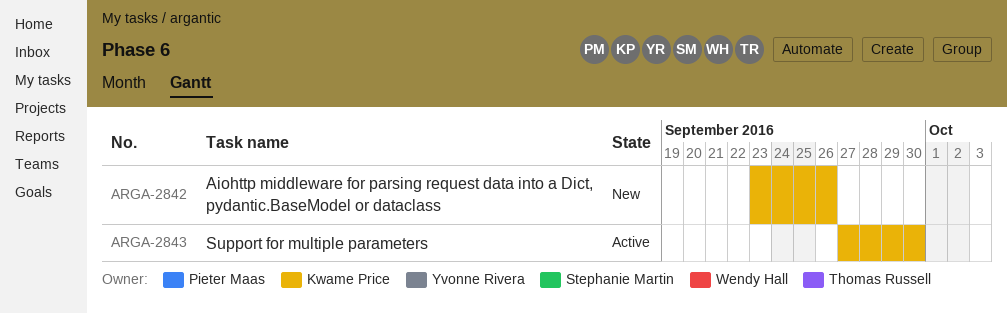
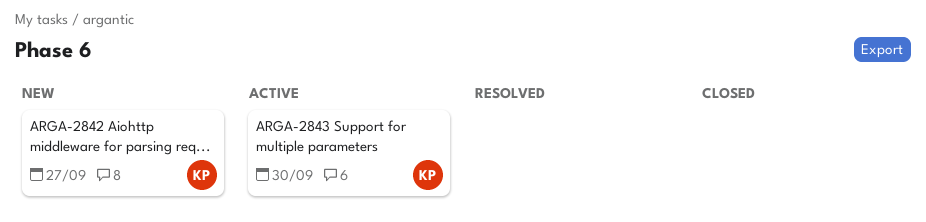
ARGA-2842, due: Sep 26 -> Sep 27

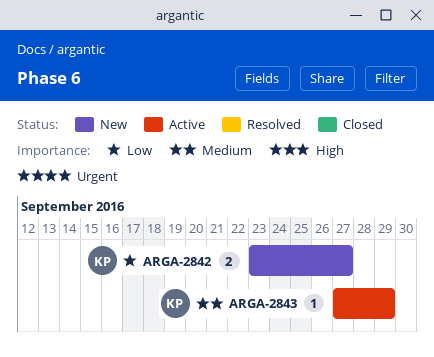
ARGA-2843, due: Sep 30 -> Sep 29

